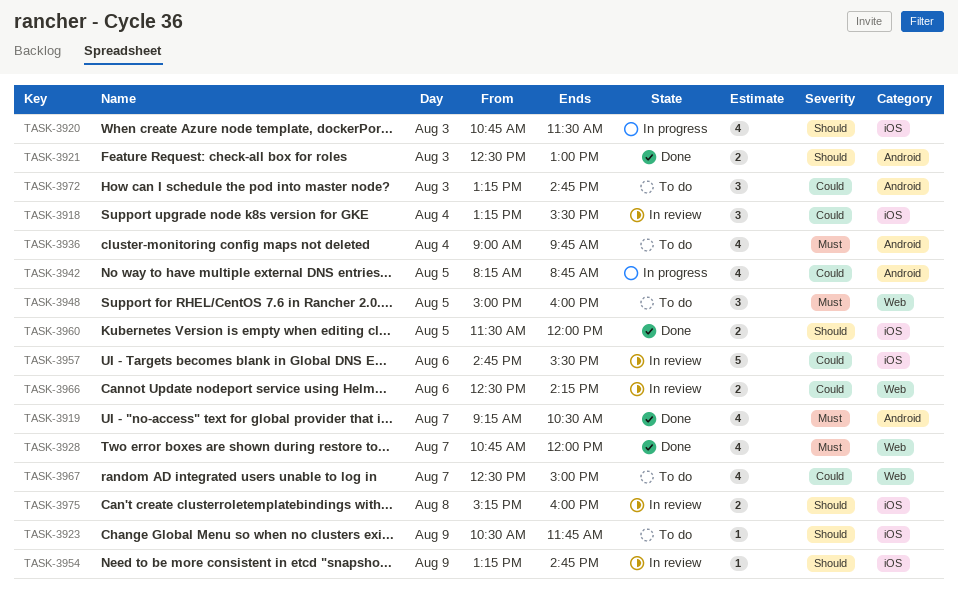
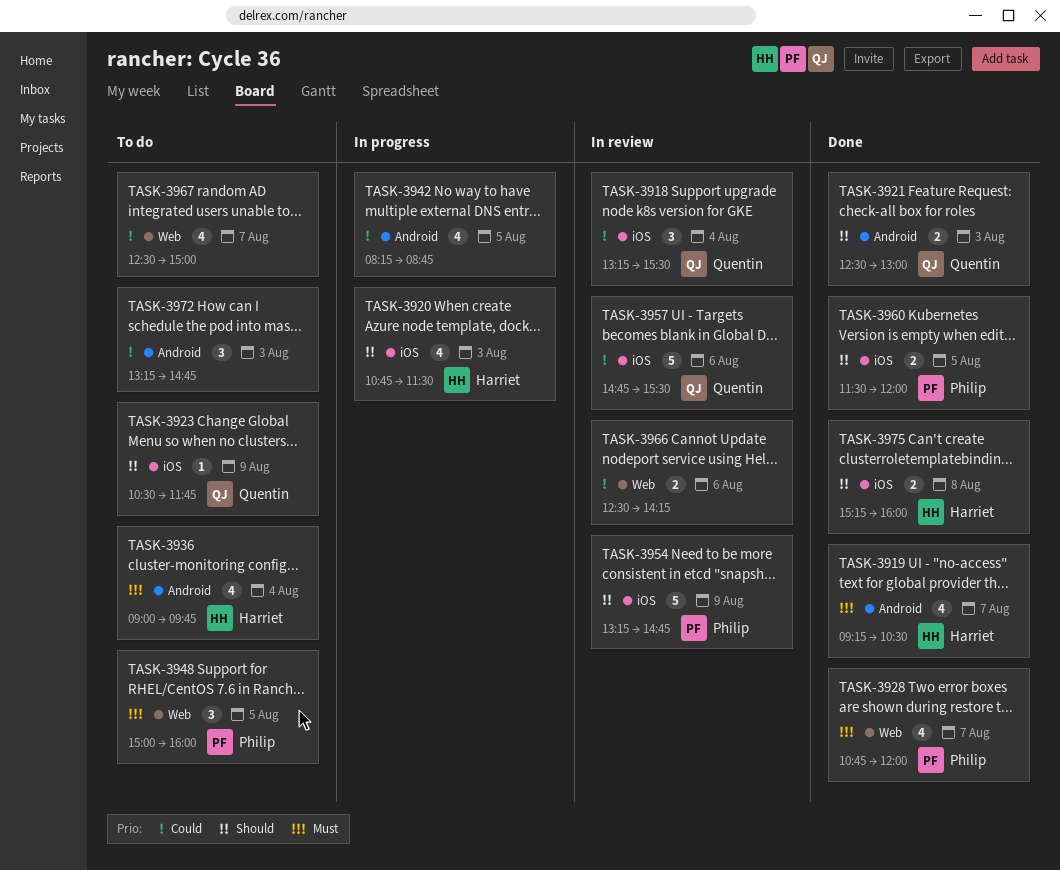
TASK-3954, estimate: 1 -> 5
TASK-3975, status: In review -> Done

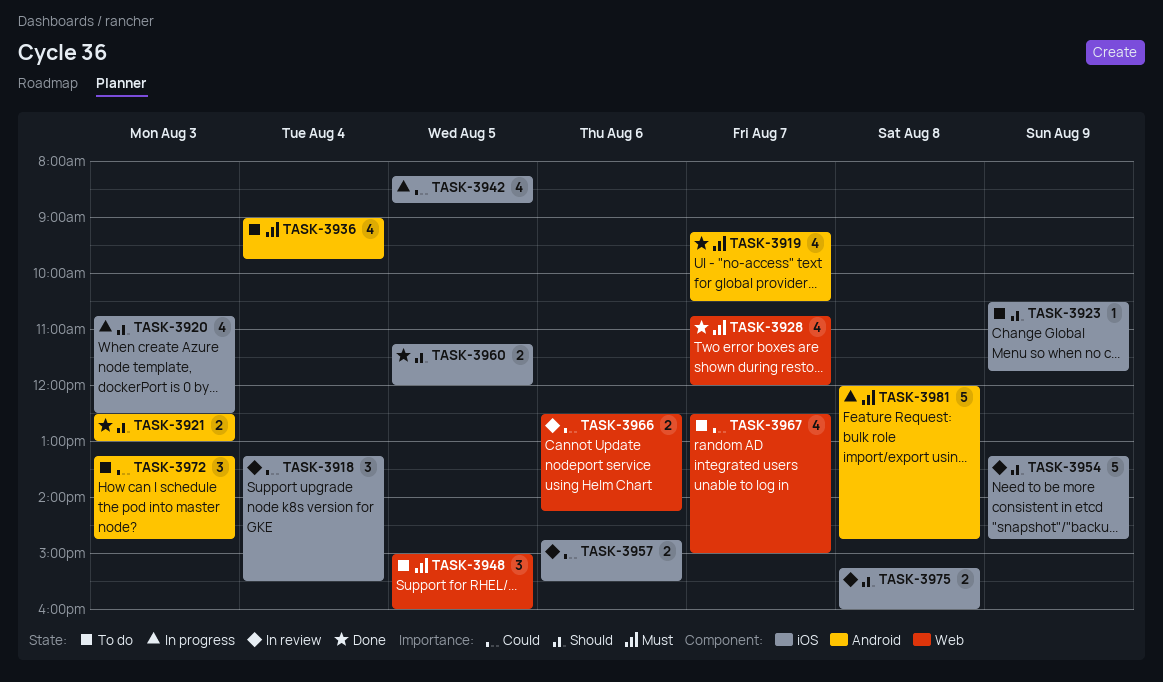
TASK-3920, ends: 11:30 -> 12:30
TASK-3942, label: Android -> iOS
TASK-3957, estimate: 5 -> 2
TASK-3960, begins: 11:30 -> 11:15
TASK-3975, status: Done -> In review
TASK-3981: none -> present

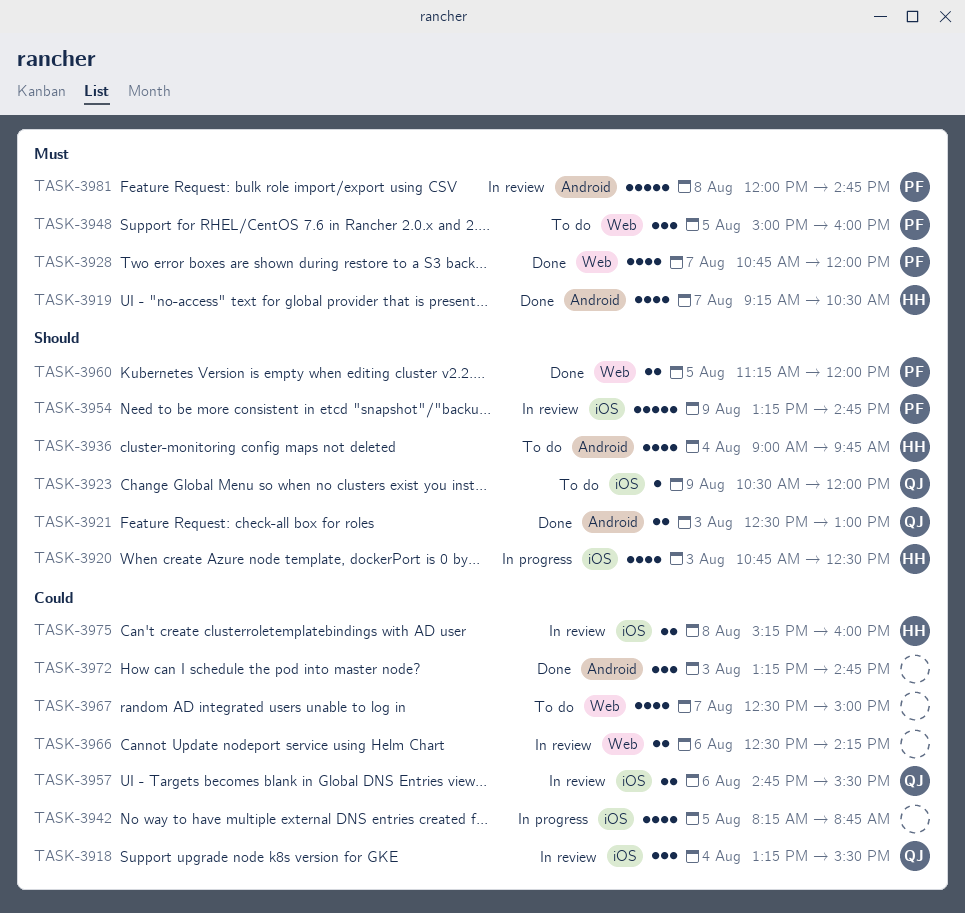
TASK-3923, ends: 11:45 -> 12:00
TASK-3936, priority: Must -> Should
TASK-3960, label: iOS -> Web
TASK-3972, status: To do -> Done
TASK-3975, priority: Should -> Could
TASK-3981, status: In progress -> In review

